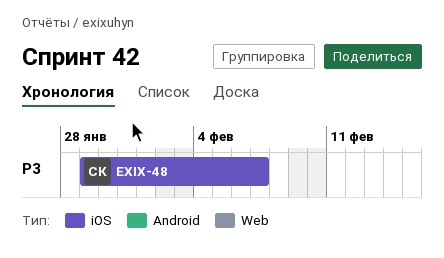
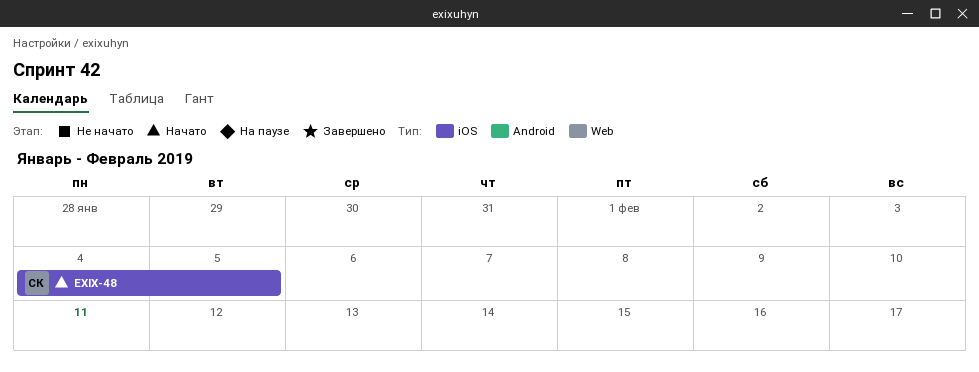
EXIX-48, start: Jan 29 -> Feb 4
EXIX-48, due: Feb 7 -> Feb 5

